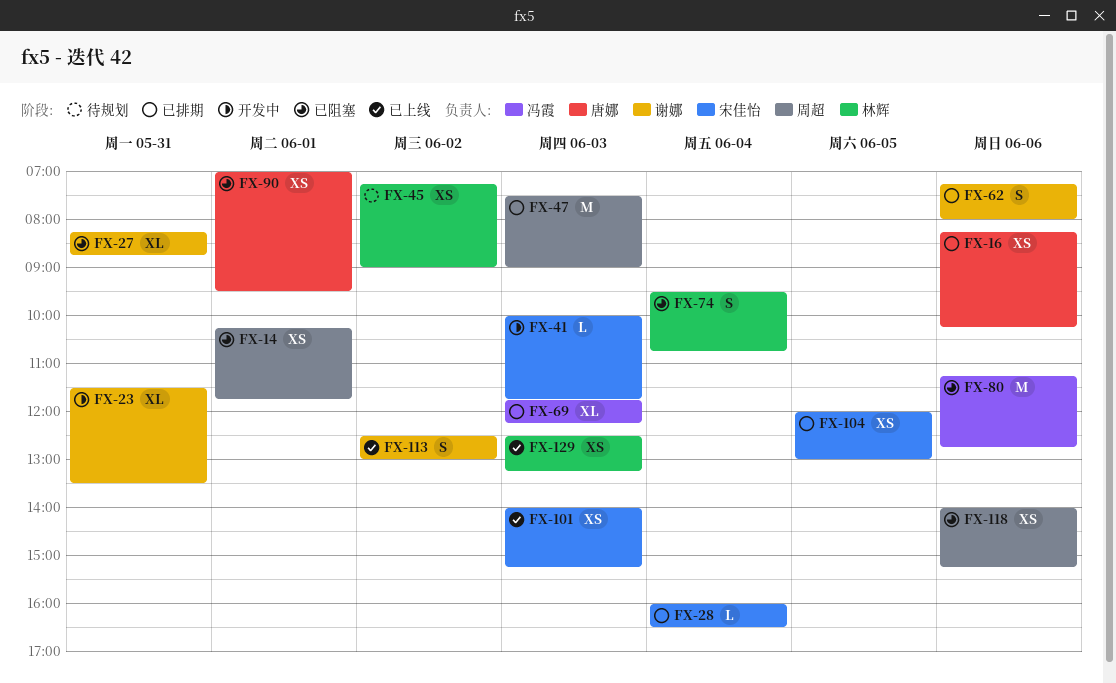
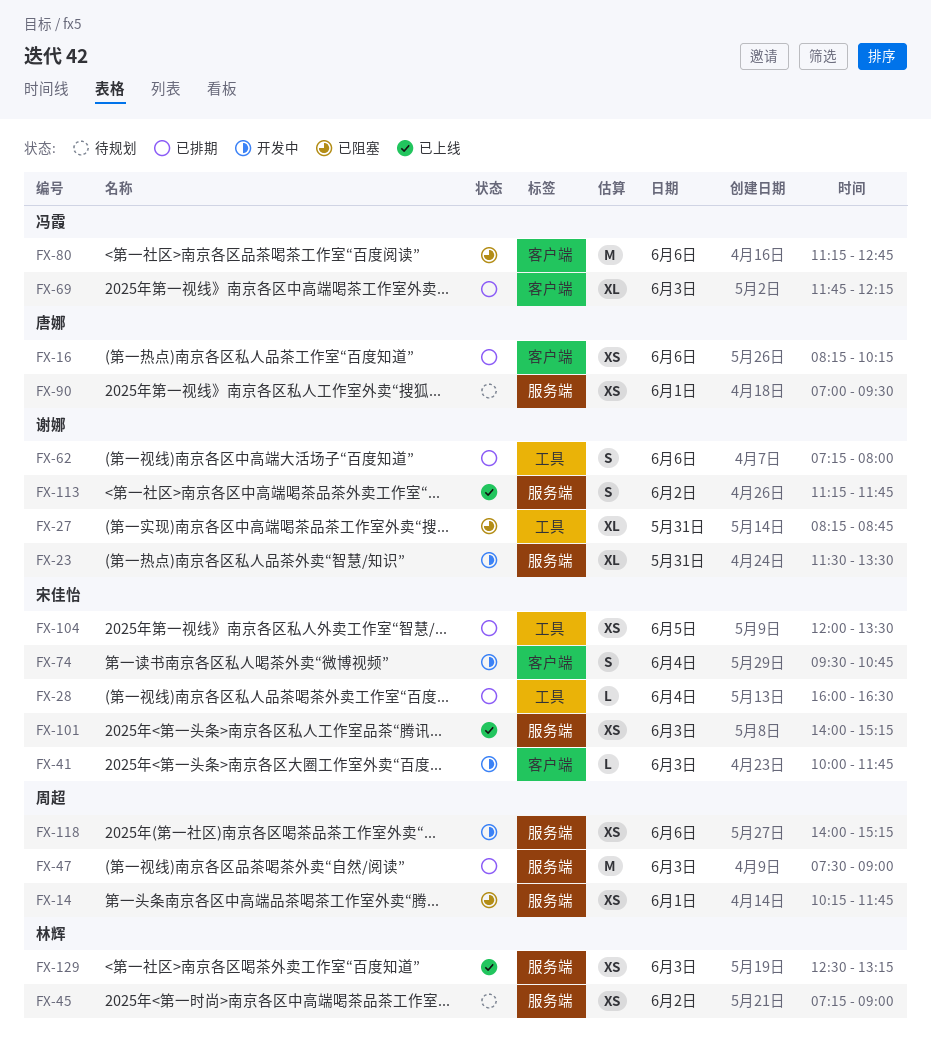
FX-74, status: 已阻塞 -> 开发中
FX-74, owner: 林辉 -> 宋佳怡
FX-90, status: 已阻塞 -> 待规划
FX-104, ends: 13:00 -> 13:30
FX-113, begins: 12:30 -> 11:15
FX-113, ends: 13:00 -> 11:45
FX-118, status: 已阻塞 -> 开发中

